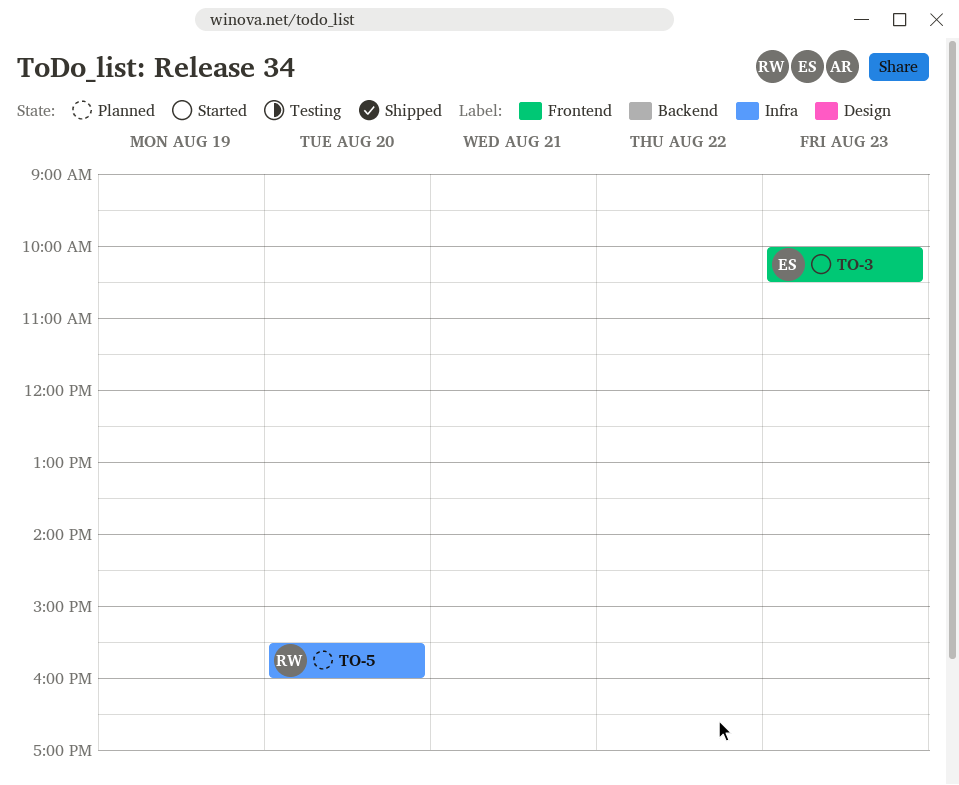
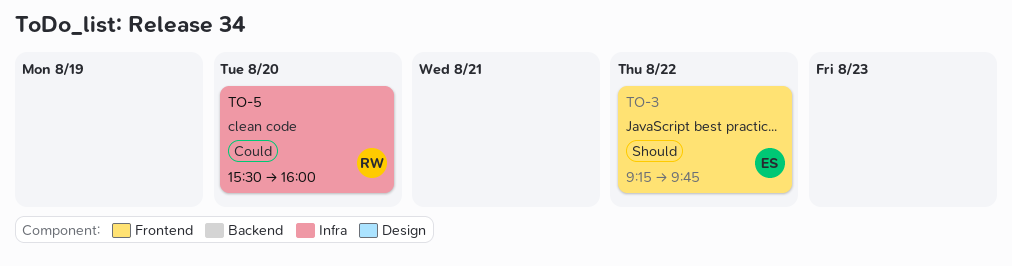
TO-3, day: Aug 23 -> Aug 22
TO-3, begins: 10:00 -> 09:15
TO-3, ends: 10:30 -> 09:45

